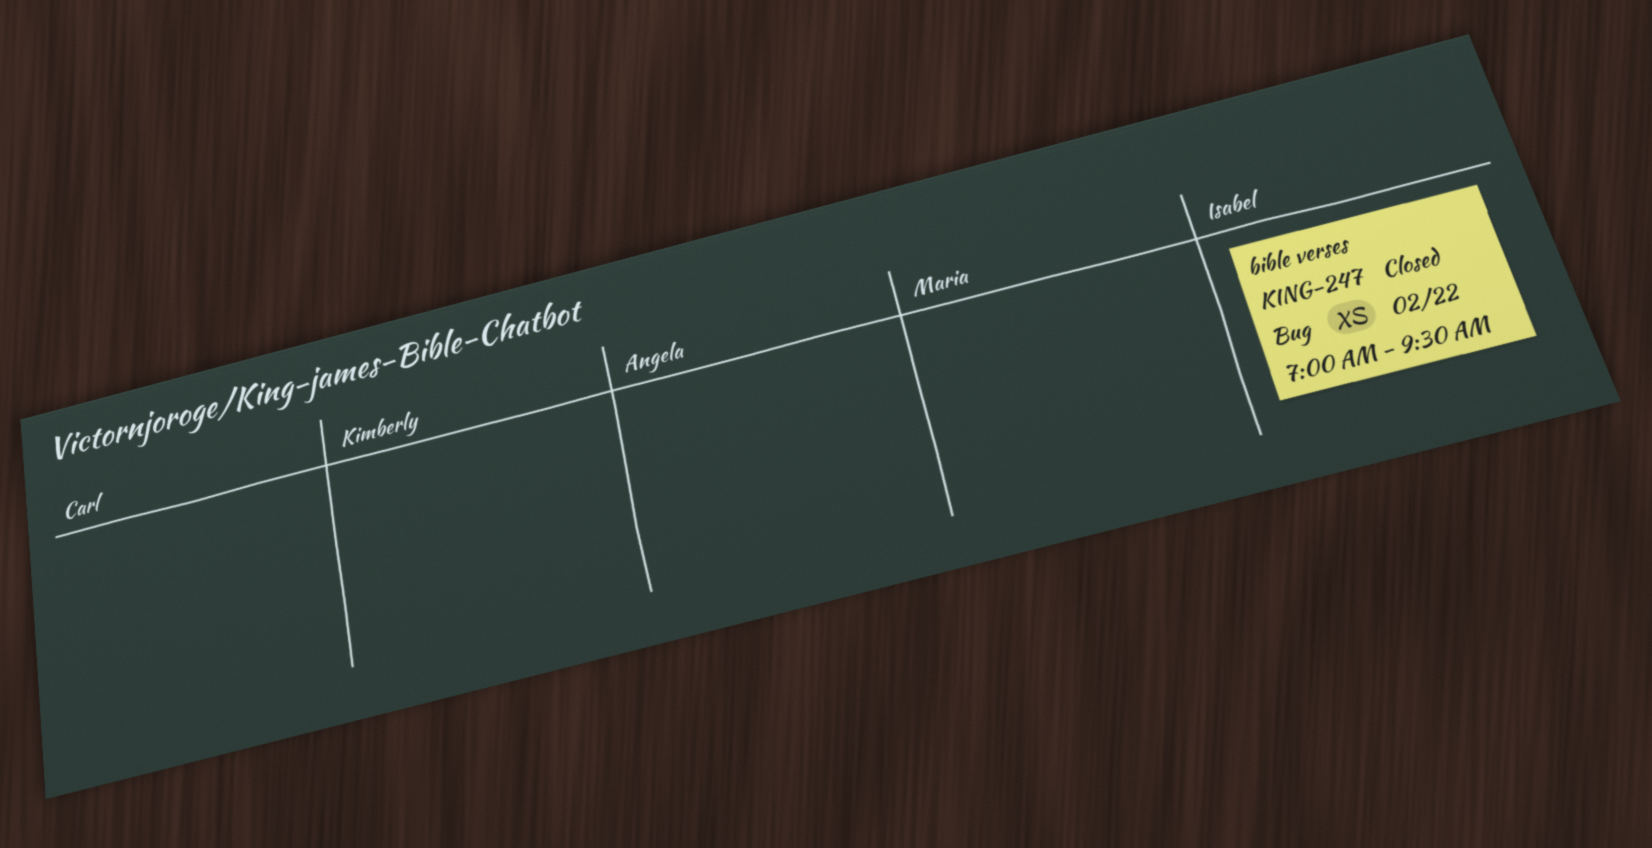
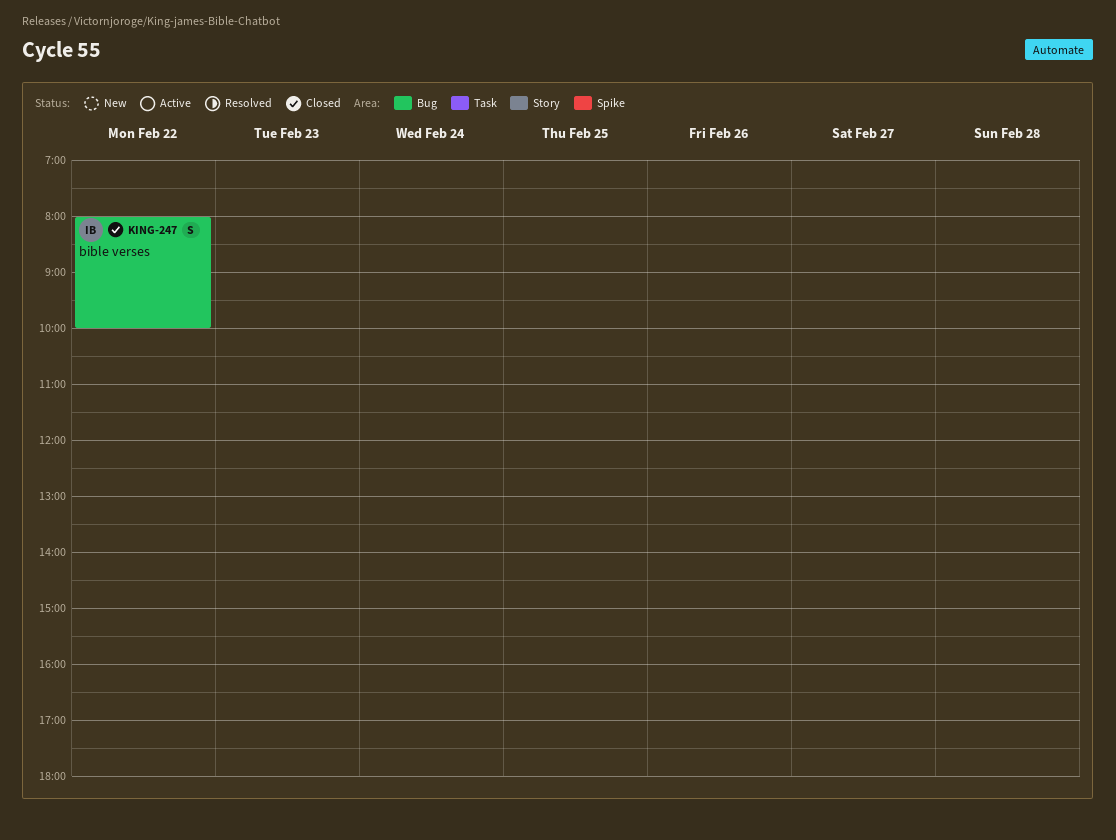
KING-247, estimate: XS -> S
KING-247, begins: 07:00 -> 08:00
KING-247, ends: 09:30 -> 10:00

